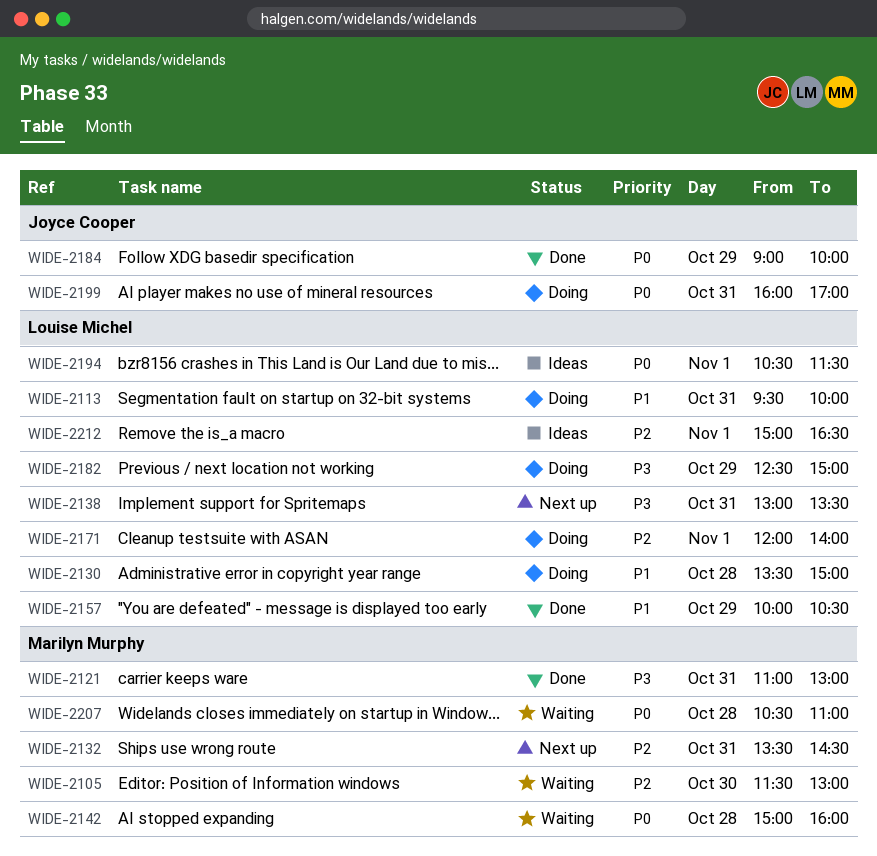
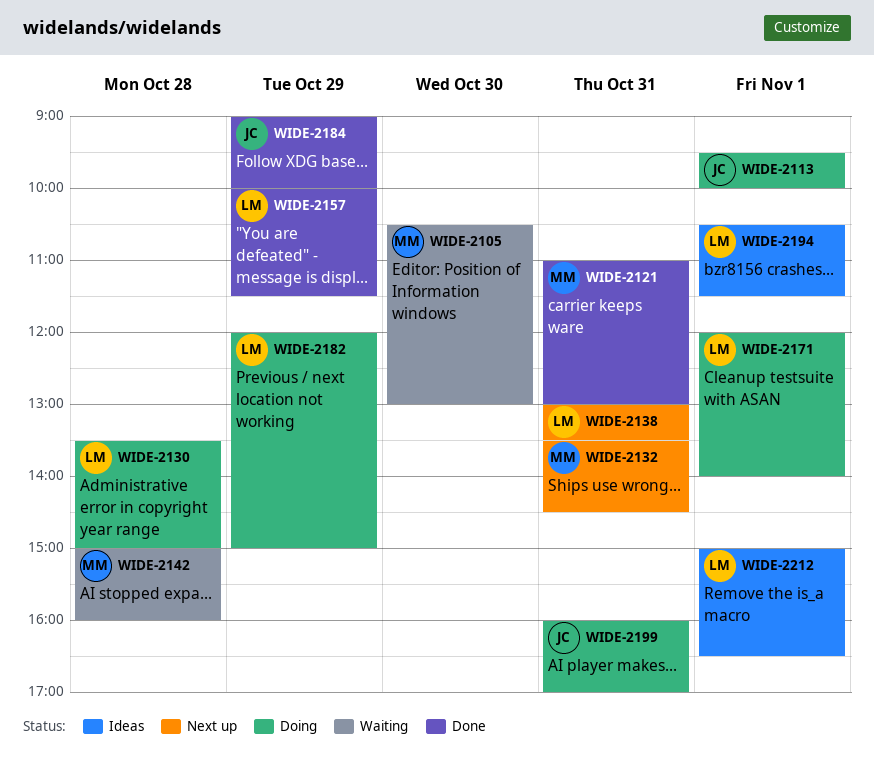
WIDE-2105, begins: 11:30 -> 10:30
WIDE-2113, owner: Louise Michel -> Joyce Cooper
WIDE-2113, day: Oct 31 -> Nov 1
WIDE-2157, ends: 10:30 -> 11:30
WIDE-2182, begins: 12:30 -> 12:00
WIDE-2207: present -> none

